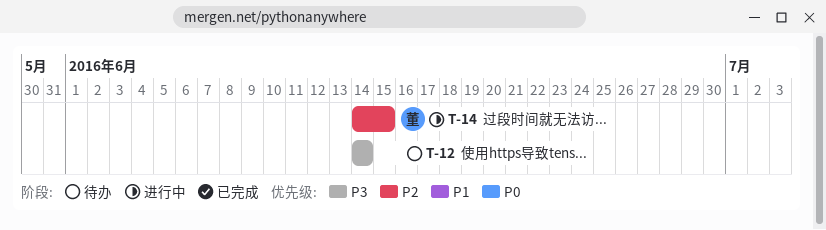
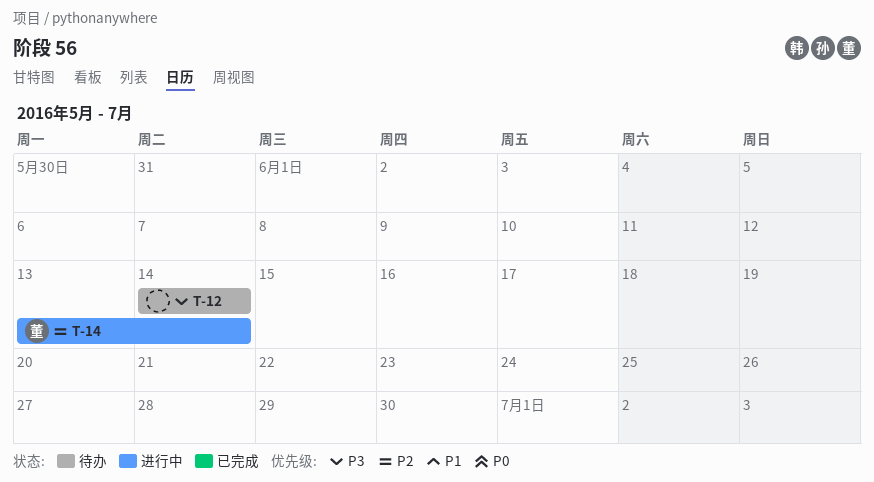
T-14, start: Jun 14 -> Jun 13
T-14, due: Jun 15 -> Jun 14

